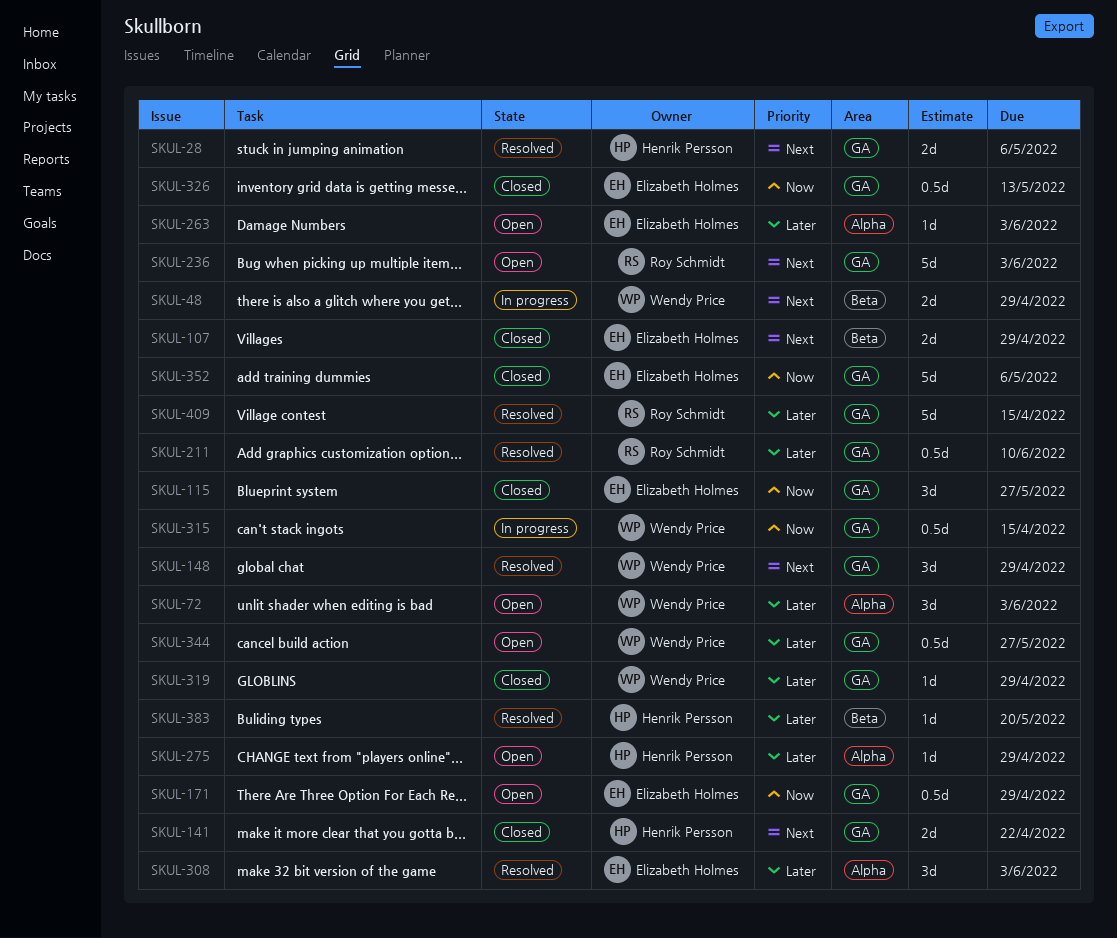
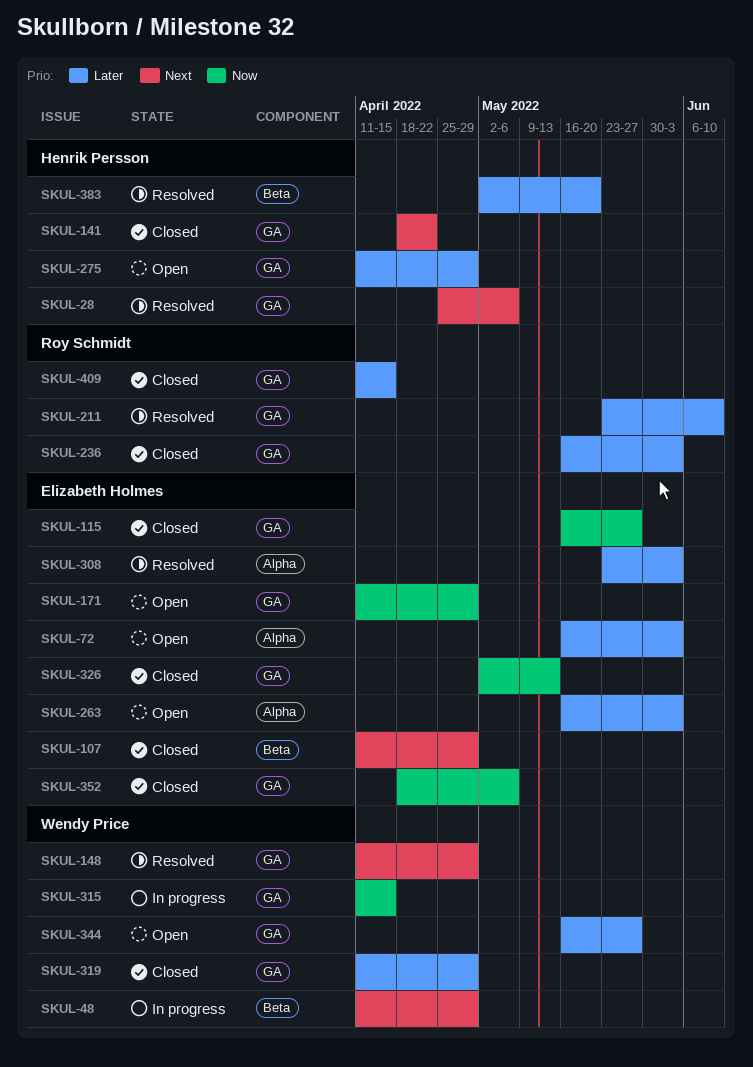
SKUL-72, owner: Wendy Price -> Elizabeth Holmes
SKUL-236, status: Open -> Closed
SKUL-236, priority: Next -> Later
SKUL-275, label: Alpha -> GA
SKUL-409, status: Resolved -> Closed

